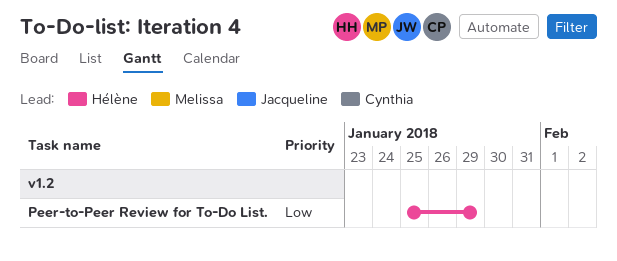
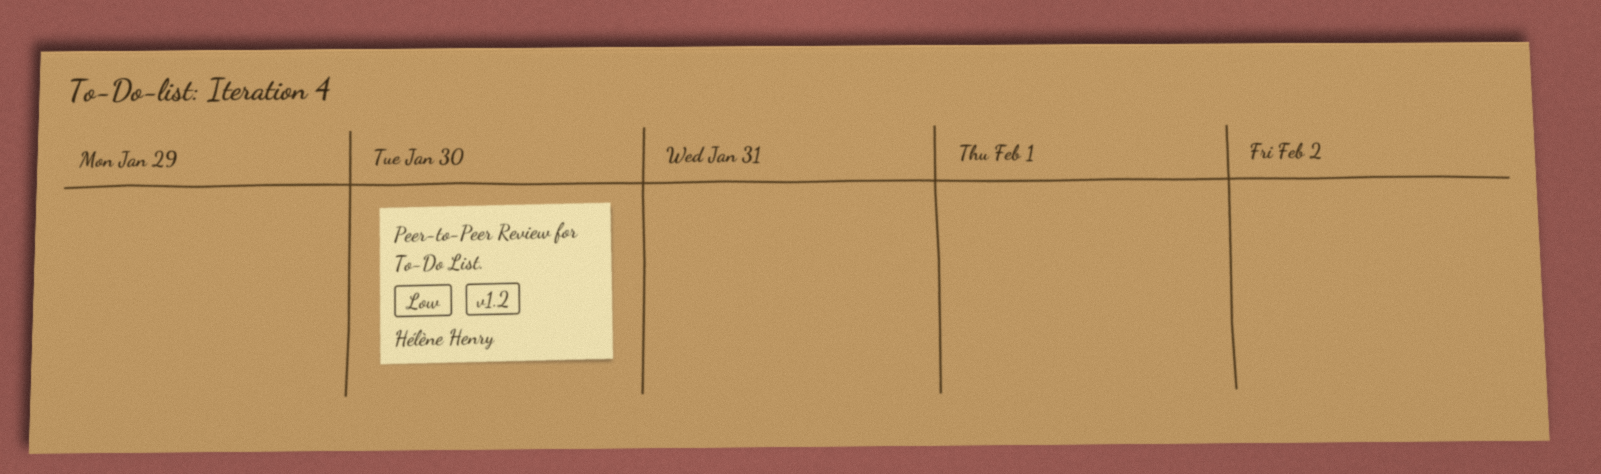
Peer-to-Peer Review for To-Do List., due: Jan 29 -> Jan 30

